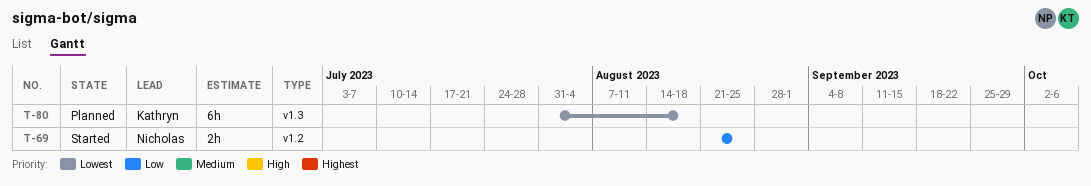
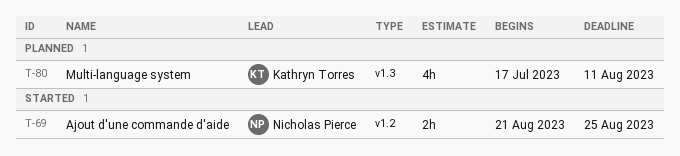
T-80, estimate: 6h -> 4h
T-80, start: Jul 31 -> Jul 17
T-80, due: Aug 18 -> Aug 11

